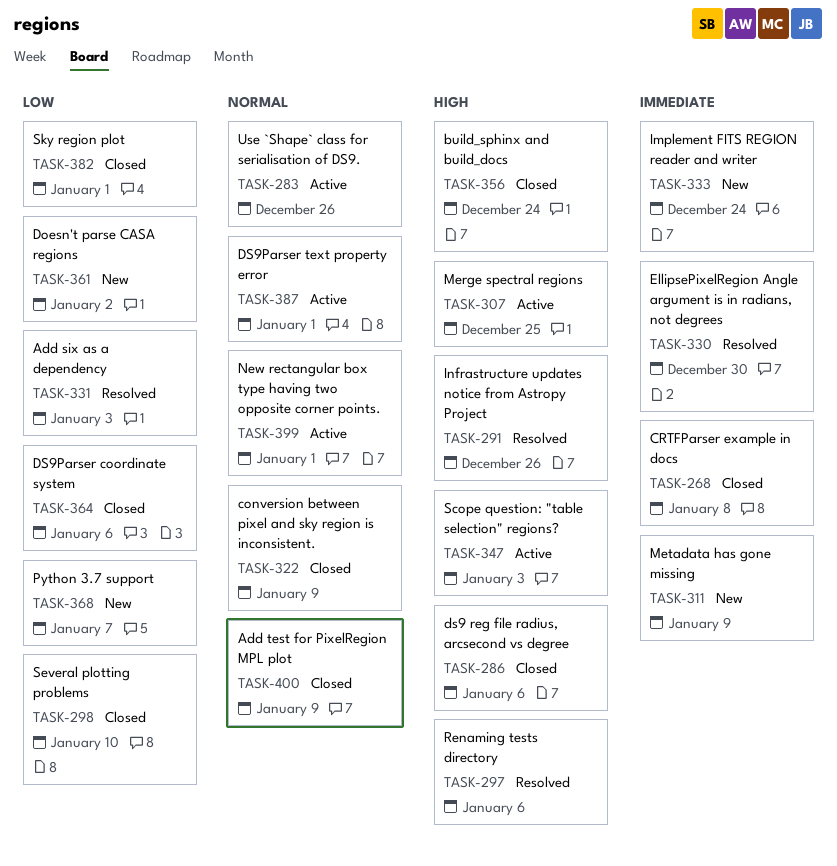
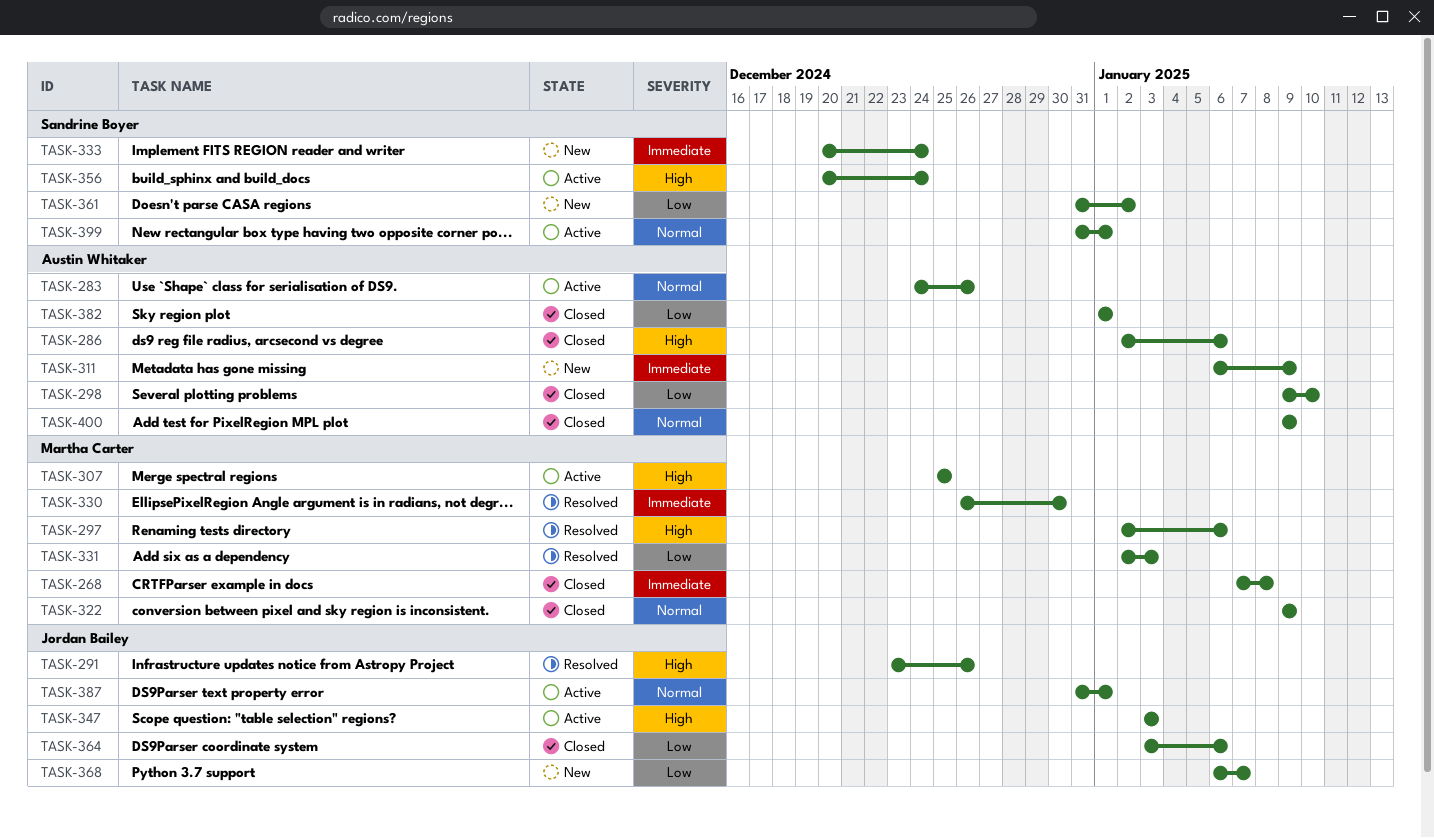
TASK-356, status: Closed -> Active

